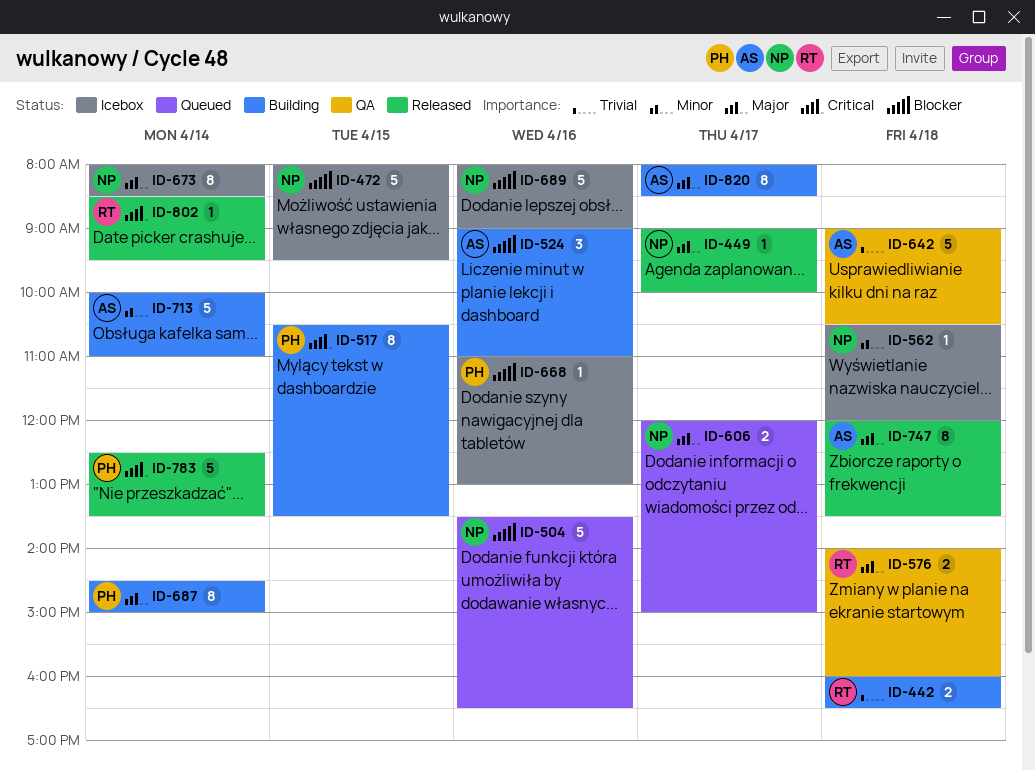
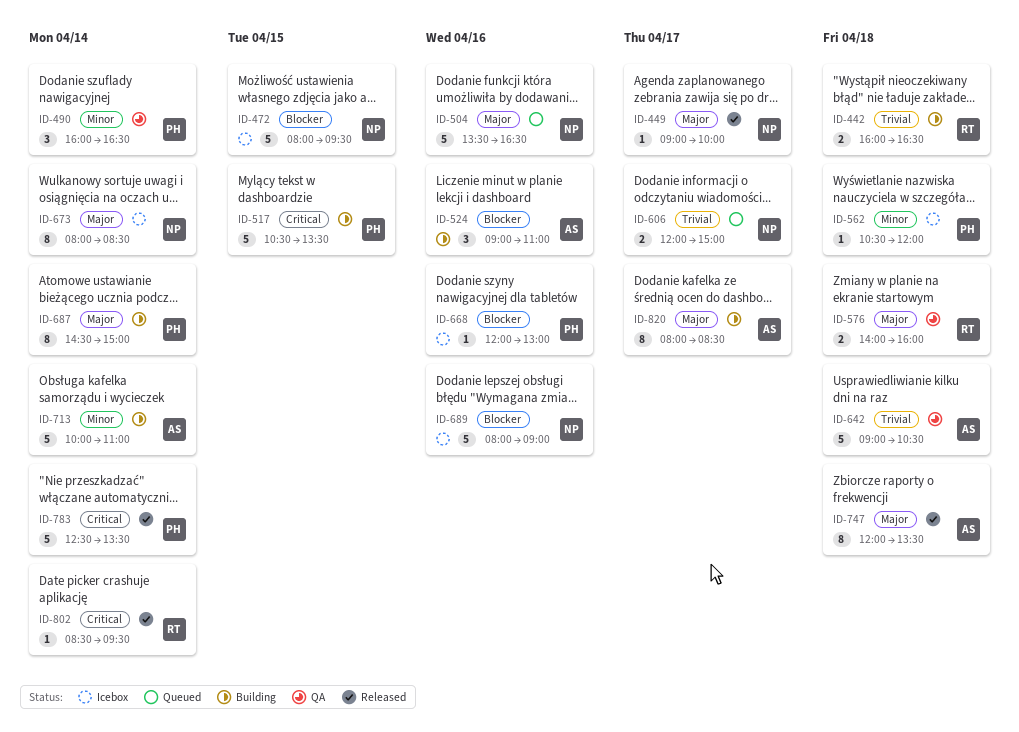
ID-490: none -> present
ID-504, priority: Blocker -> Major
ID-517, estimate: 8 -> 5
ID-562, owner: NP -> PH
ID-606, priority: Major -> Trivial
ID-668, begins: 11:00 -> 12:00

